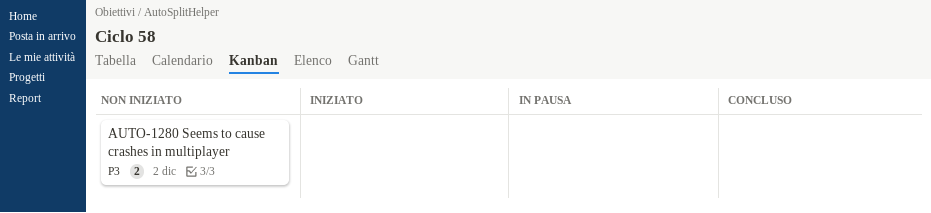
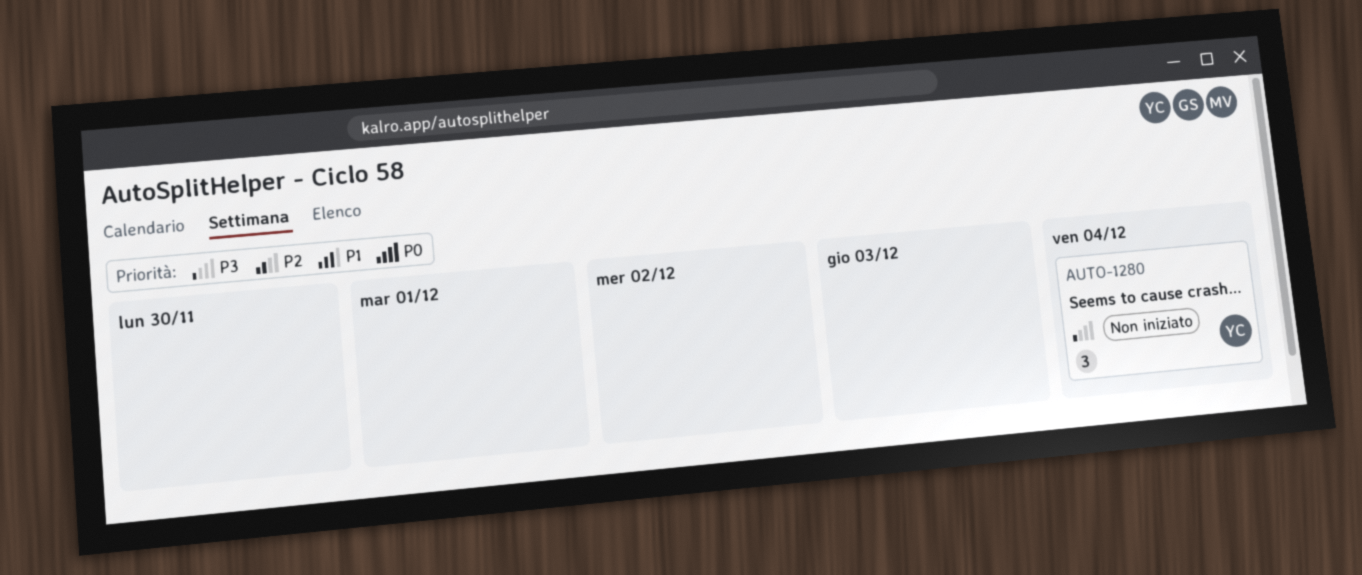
AUTO-1280, estimate: 2 -> 3
AUTO-1280, due: Dec 2 -> Dec 4

